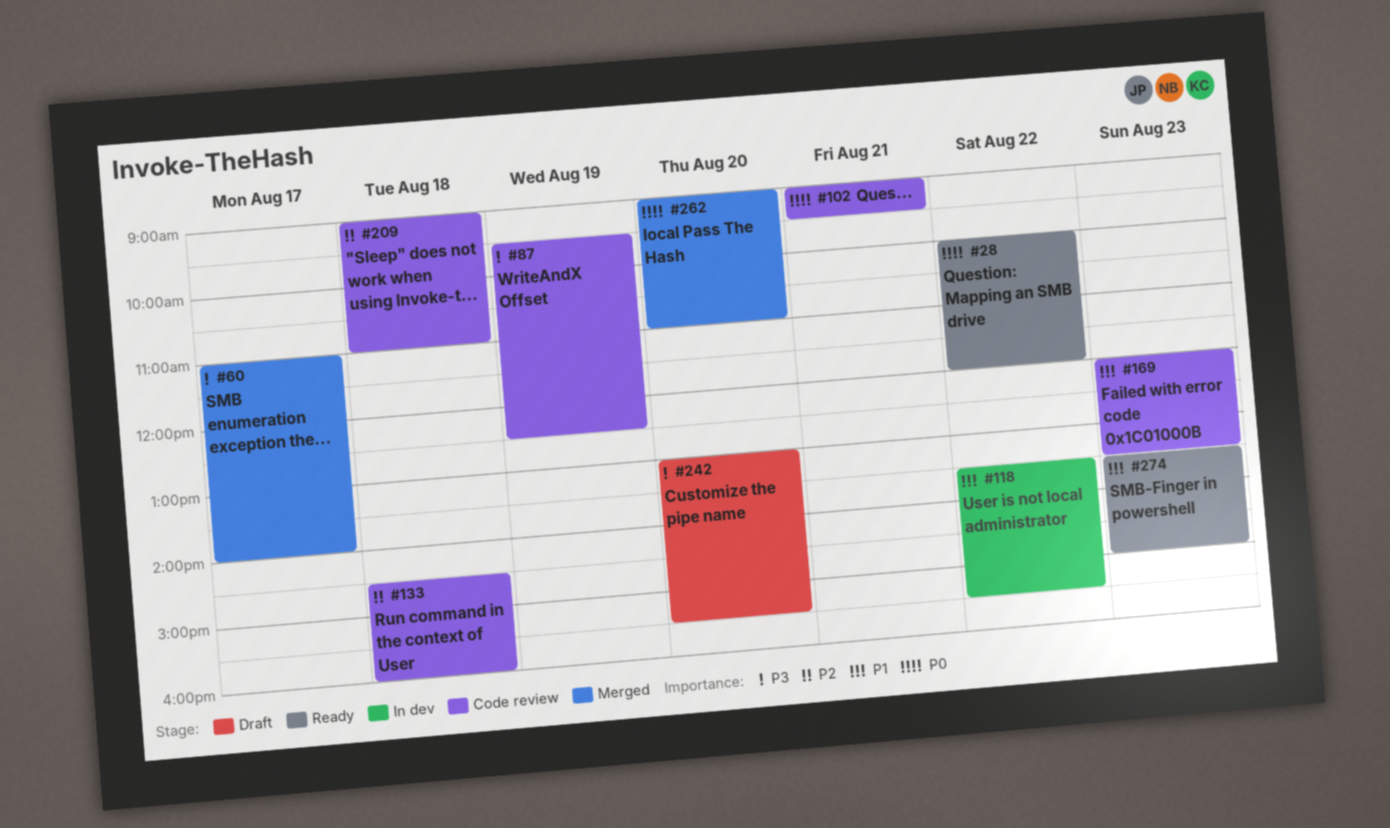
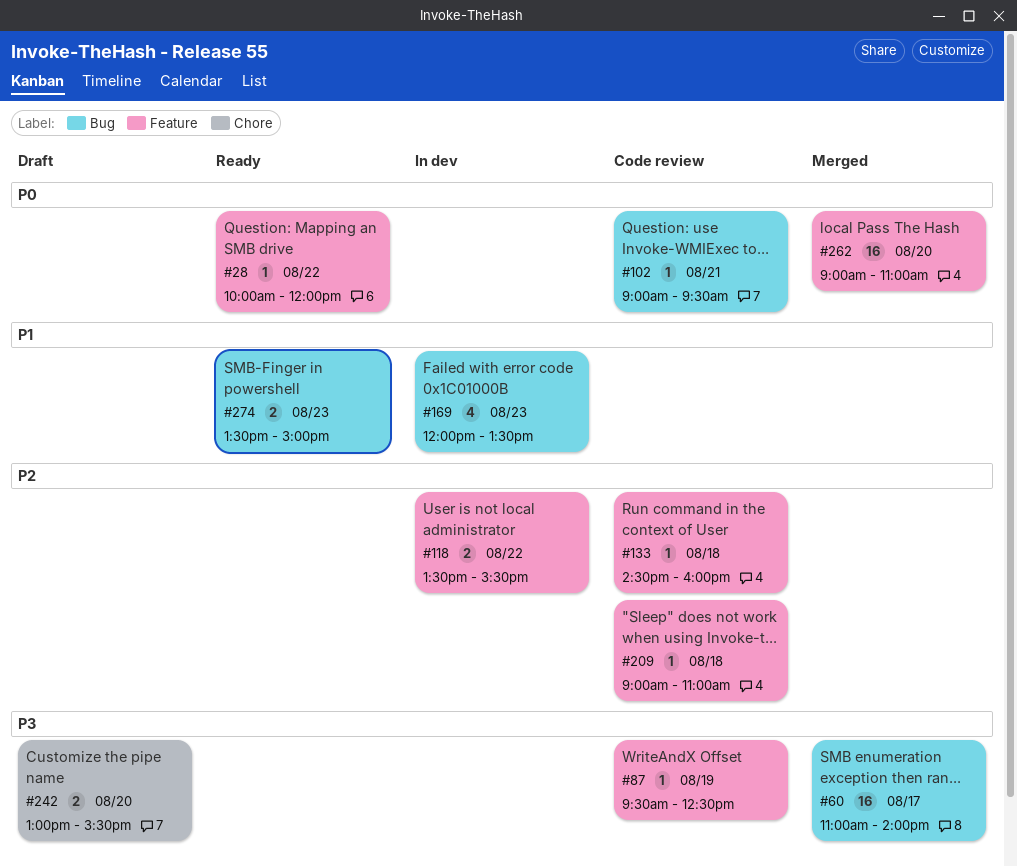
#118, priority: P1 -> P2
#169, status: Code review -> In dev

